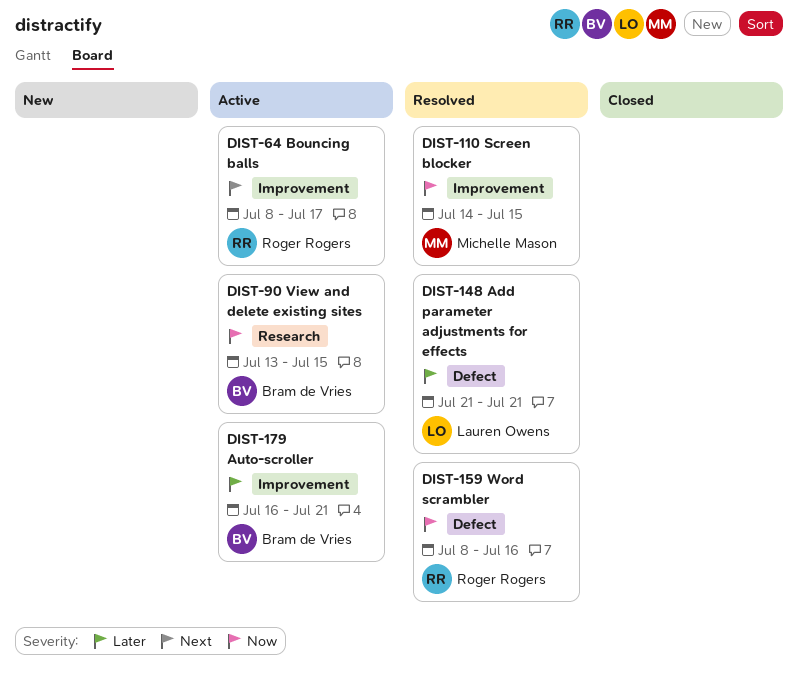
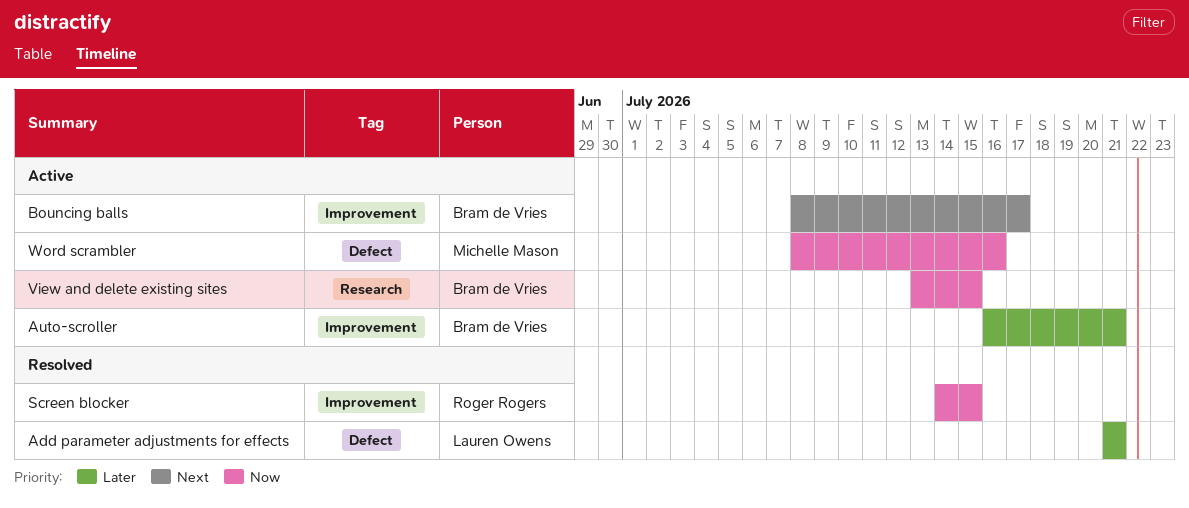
Bouncing balls, owner: Roger Rogers -> Bram de Vries
Screen blocker, owner: Michelle Mason -> Roger Rogers
Word scrambler, status: Resolved -> Active
Word scrambler, owner: Roger Rogers -> Michelle Mason

